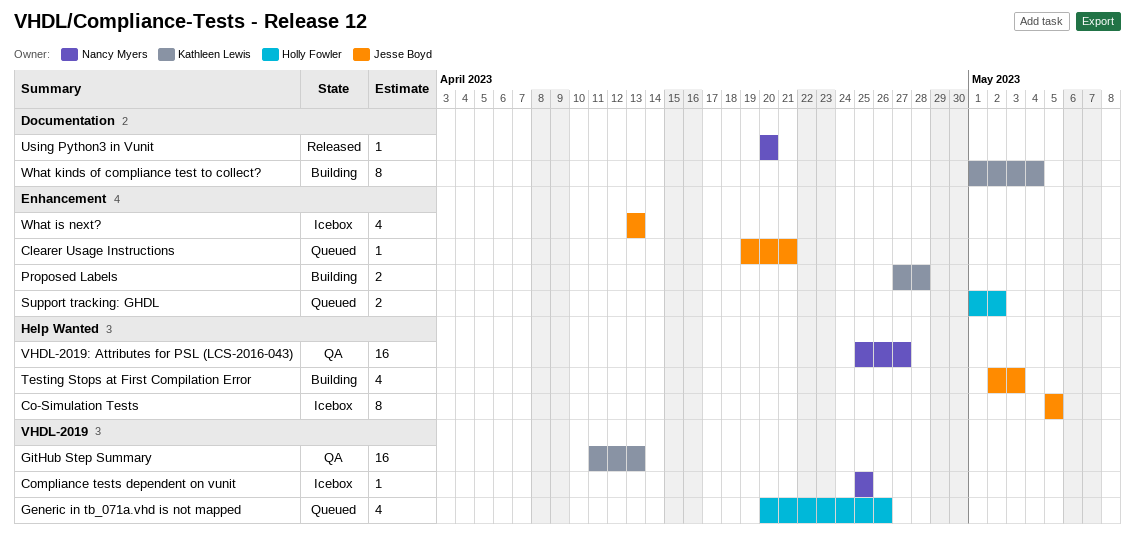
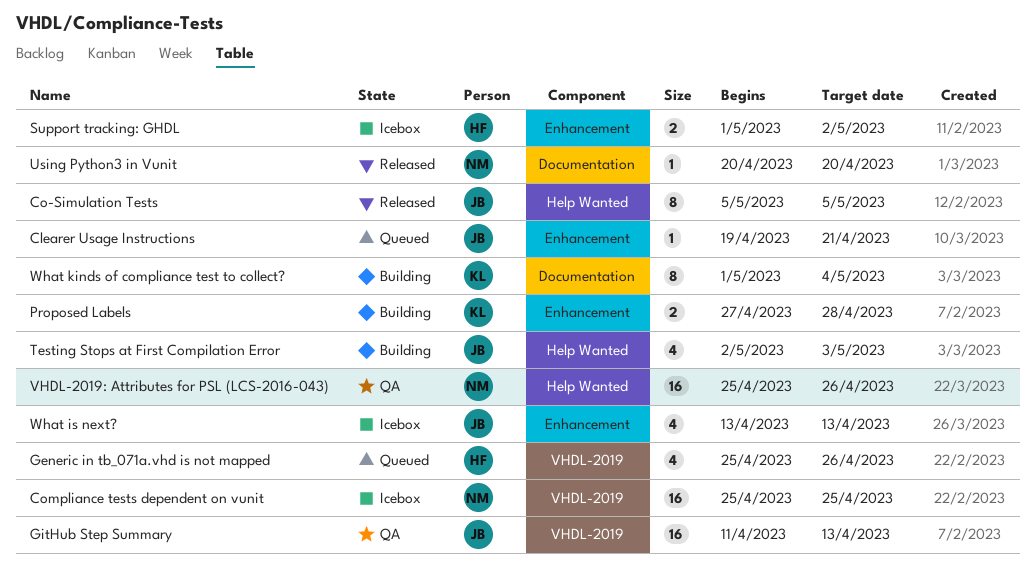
Co-Simulation Tests, status: Icebox -> Released
Compliance tests dependent on vunit, estimate: 1 -> 16
Generic in tb_071a.vhd is not mapped, start: Apr 20 -> Apr 25
GitHub Step Summary, owner: Kathleen Lewis -> Jesse Boyd
Support tracking: GHDL, status: Queued -> Icebox
VHDL-2019: Attributes for PSL (LCS-2016-043), due: Apr 27 -> Apr 26

